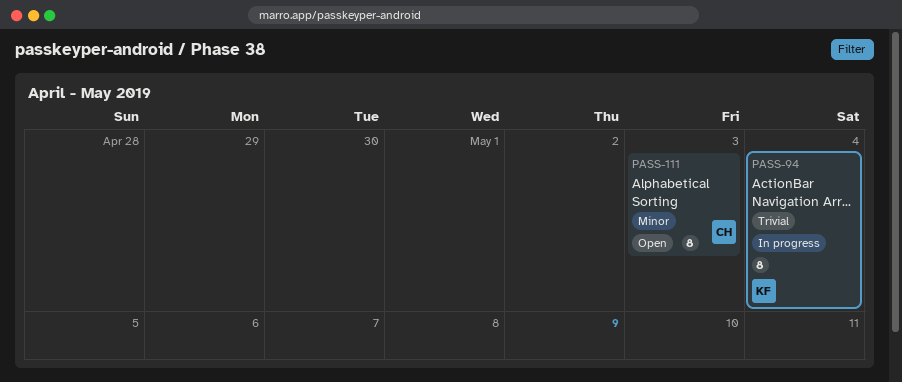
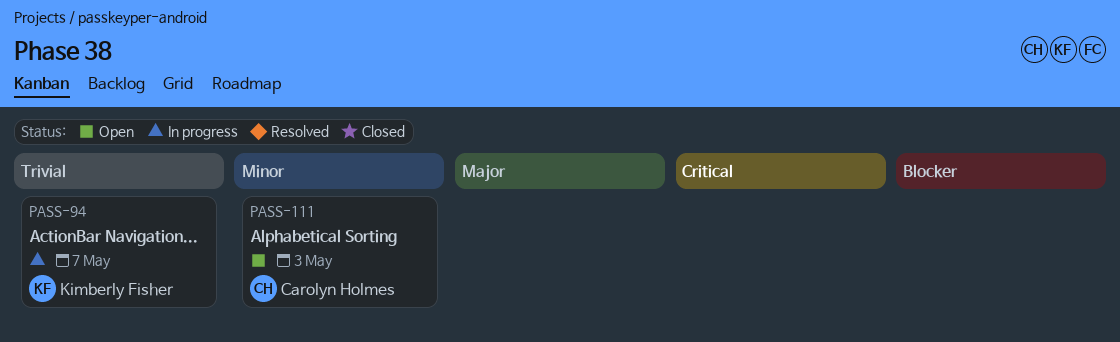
PASS-94, due: May 4 -> May 7

